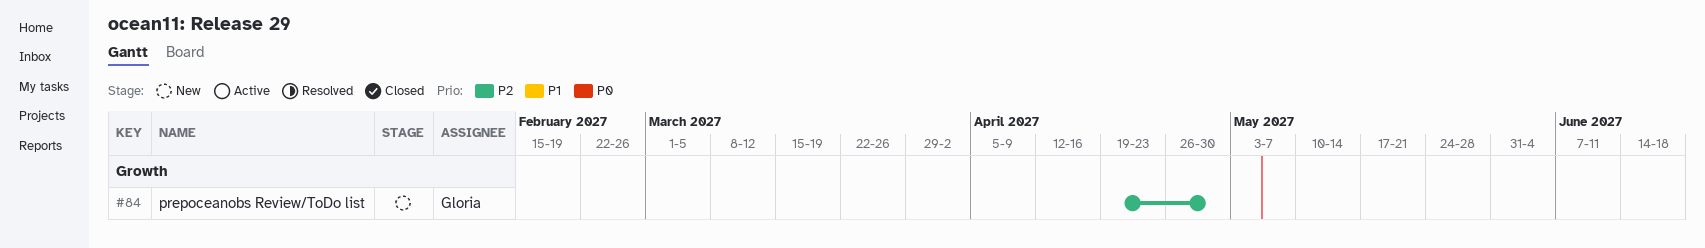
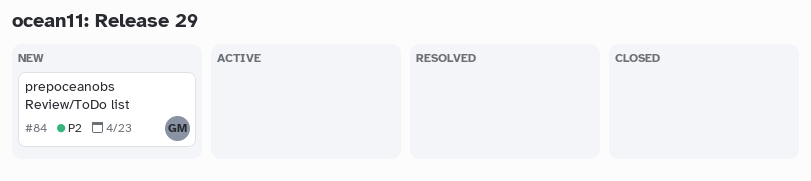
#84, due: Apr 30 -> Apr 23

